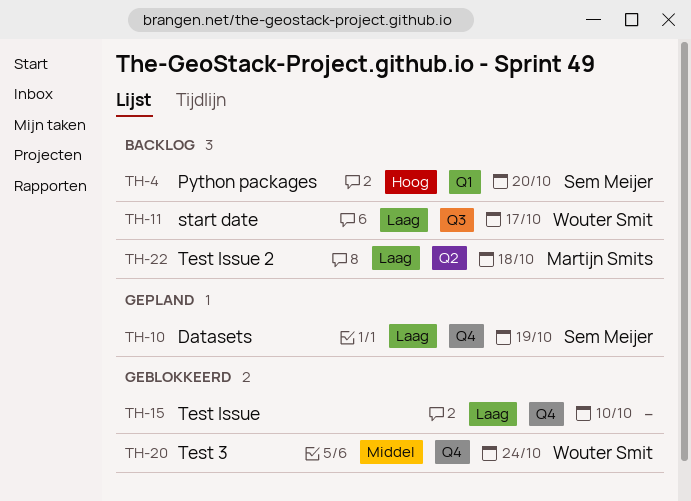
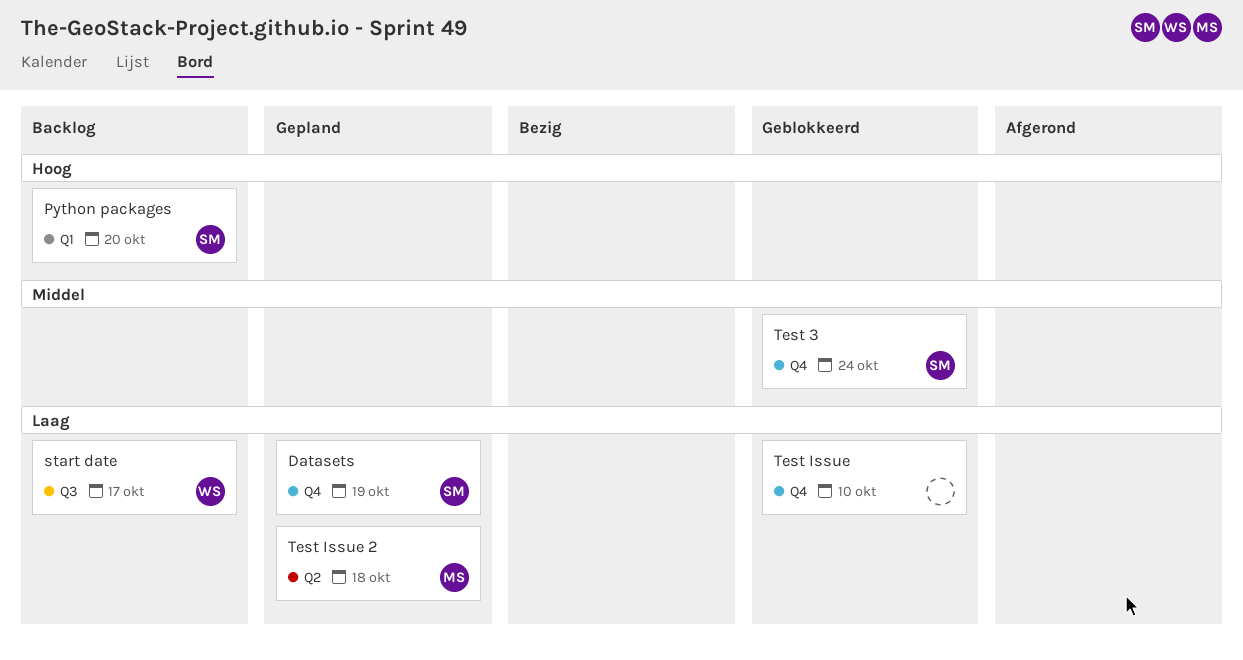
Test 3, owner: Wouter Smit -> Sem Meijer
Test Issue 2, status: Backlog -> Gepland

